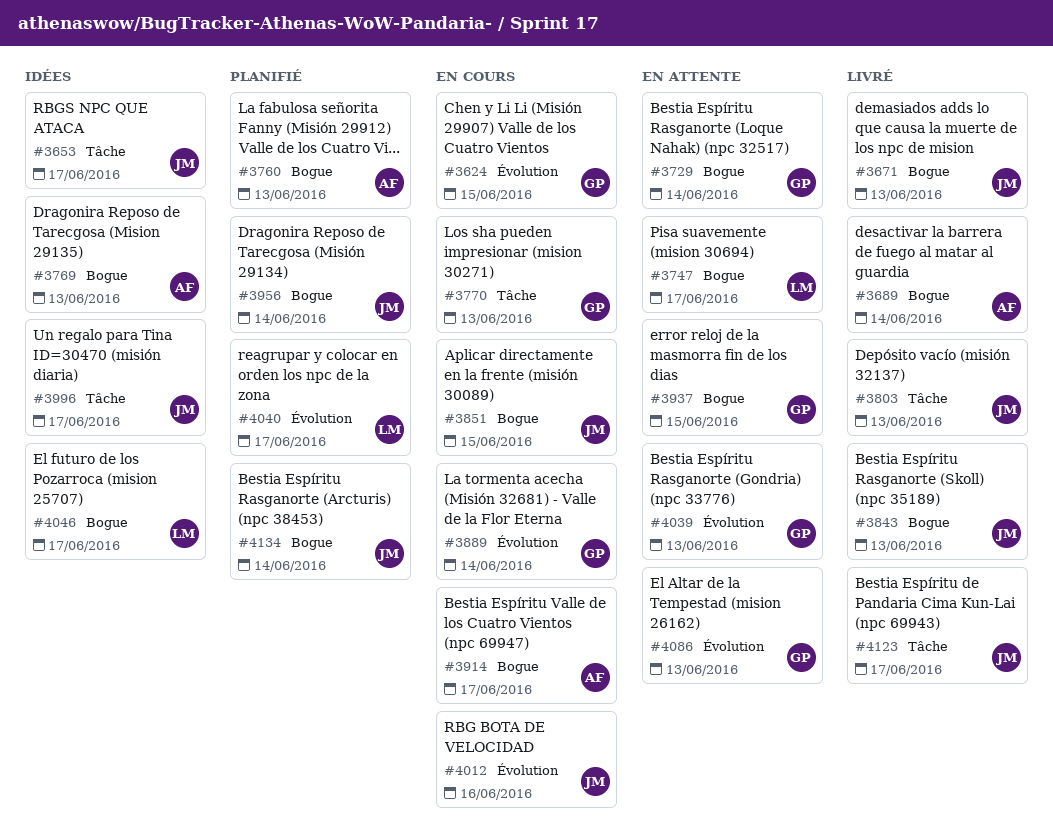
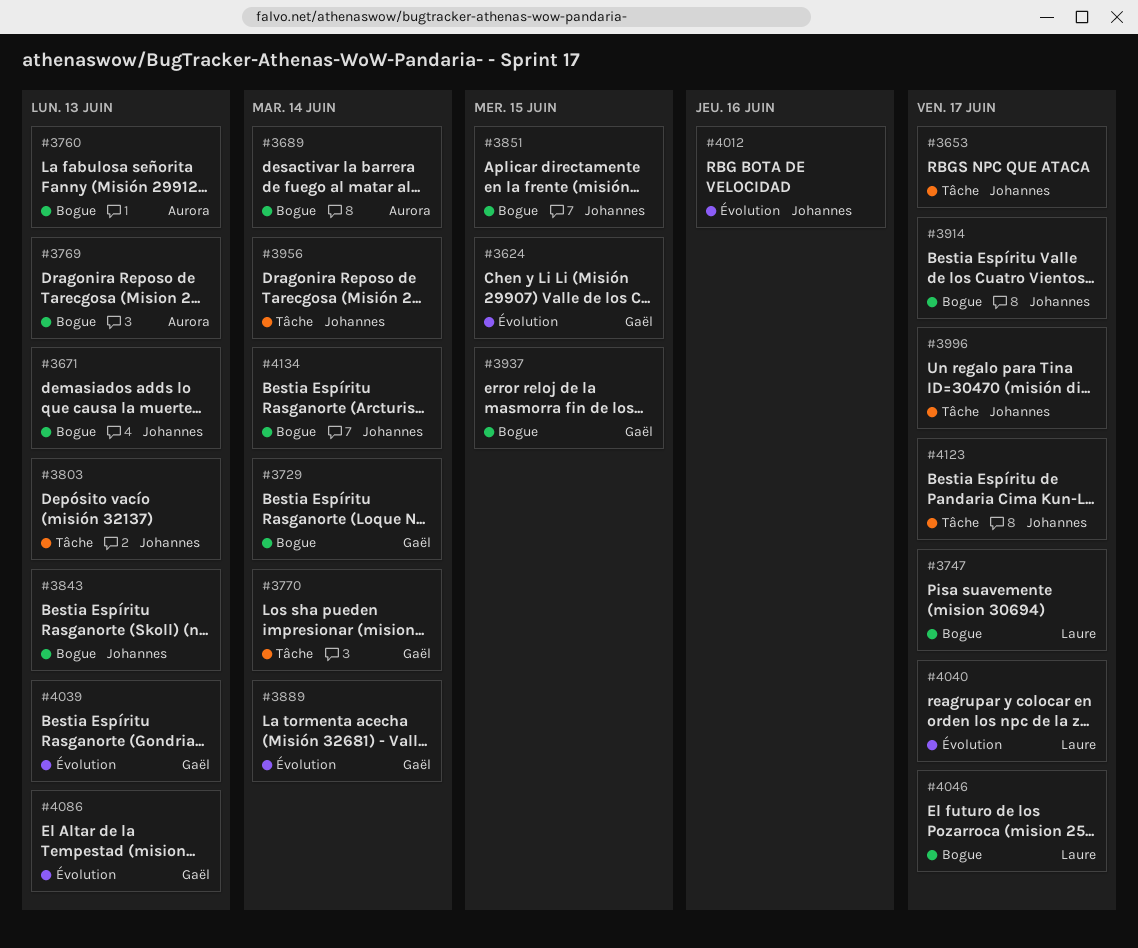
#3770, due: Jun 13 -> Jun 14
#3914, owner: Aurora -> Johannes
#3956, label: Bogue -> Tâche

